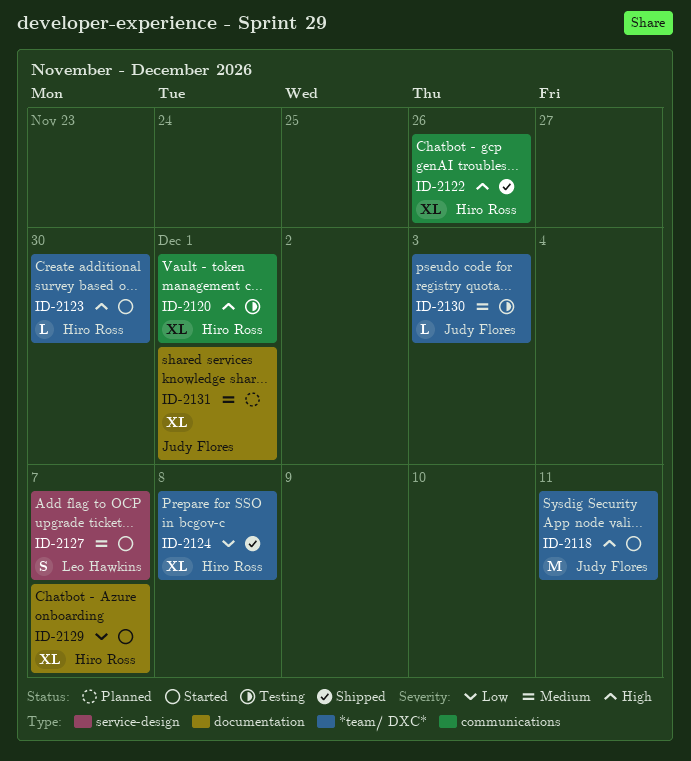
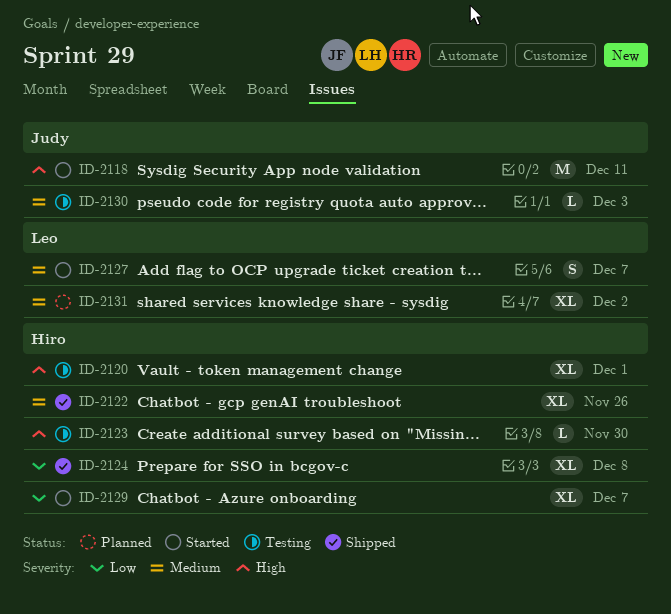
ID-2122, priority: High -> Medium
ID-2123, status: Started -> Testing
ID-2131, owner: Judy Flores -> Leo Hawkins
ID-2131, due: Dec 1 -> Dec 2

